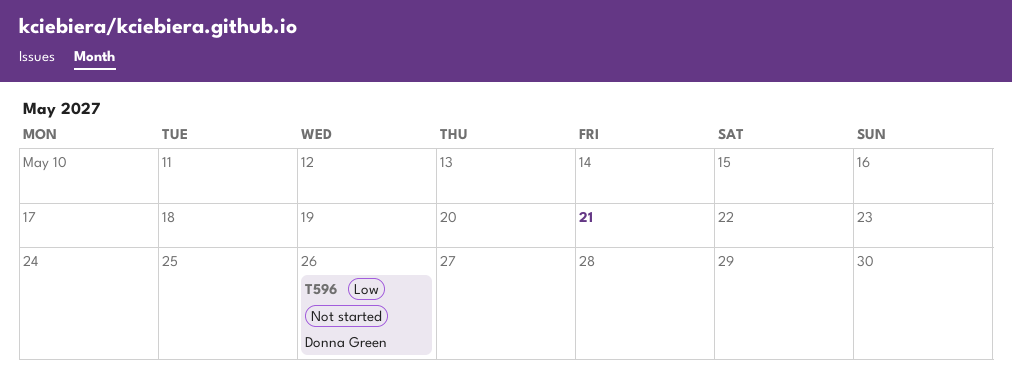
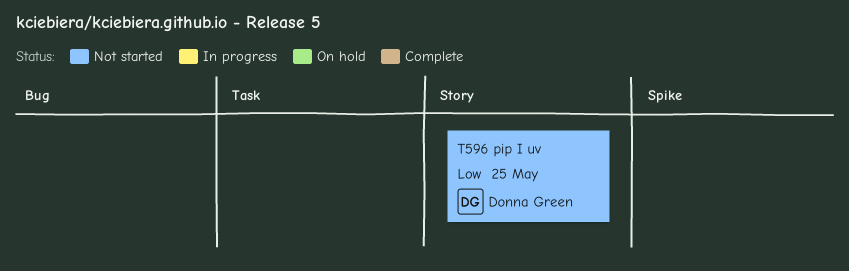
T596, due: May 26 -> May 25

